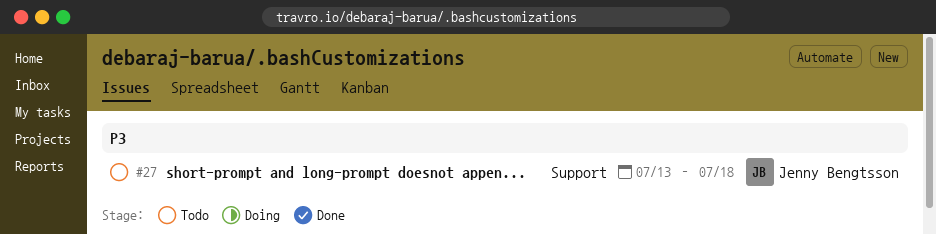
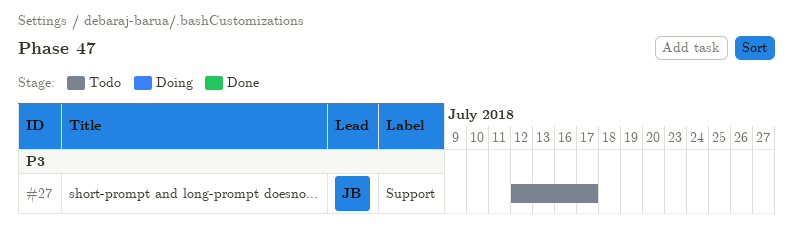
#27, start: Jul 13 -> Jul 12
#27, due: Jul 18 -> Jul 17

